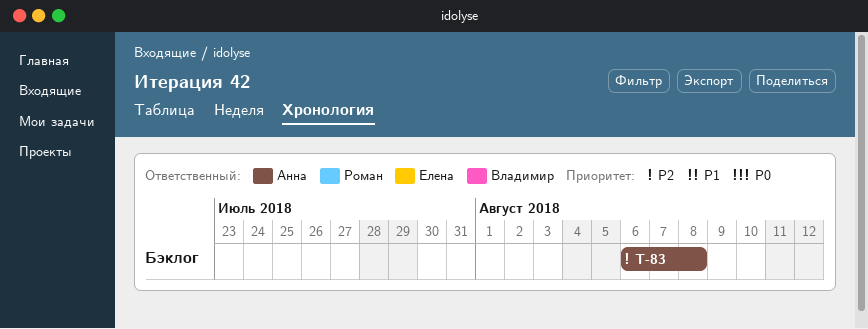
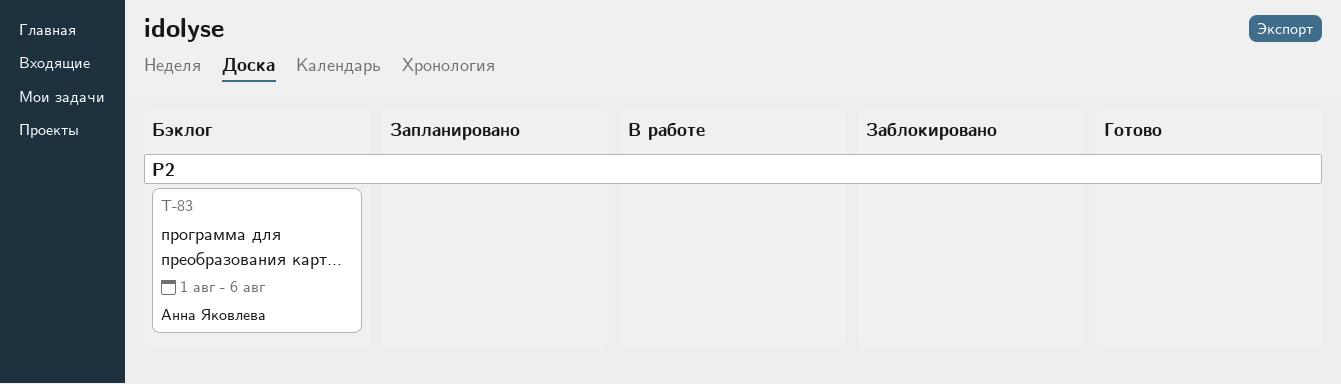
T-83, start: Aug 6 -> Aug 1
T-83, due: Aug 8 -> Aug 6

